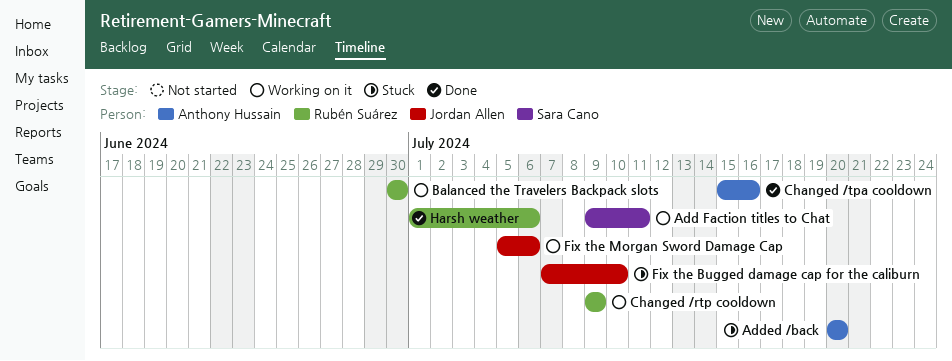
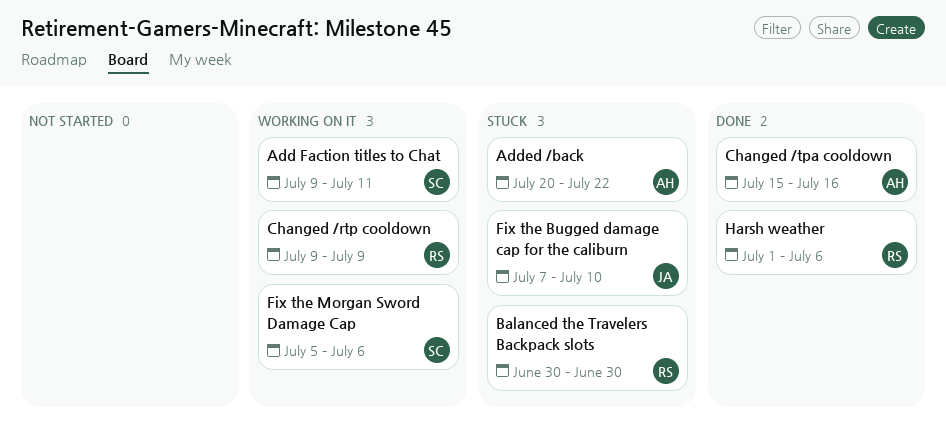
Added /back, due: Jul 20 -> Jul 22
Balanced the Travelers Backpack slots, status: Working on it -> Stuck
Fix the Morgan Sword Damage Cap, owner: Jordan Allen -> Sara Cano

